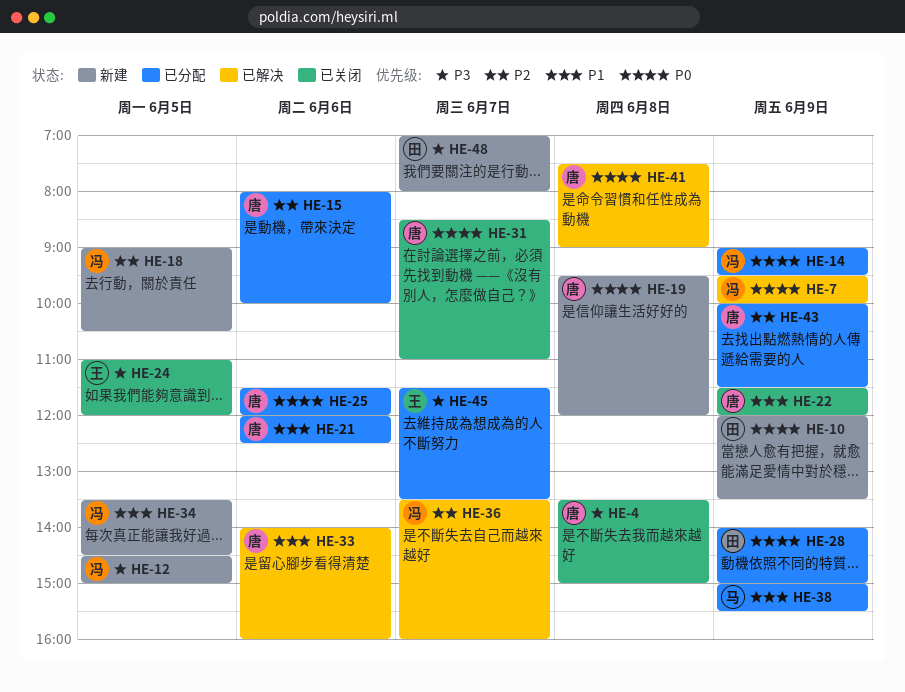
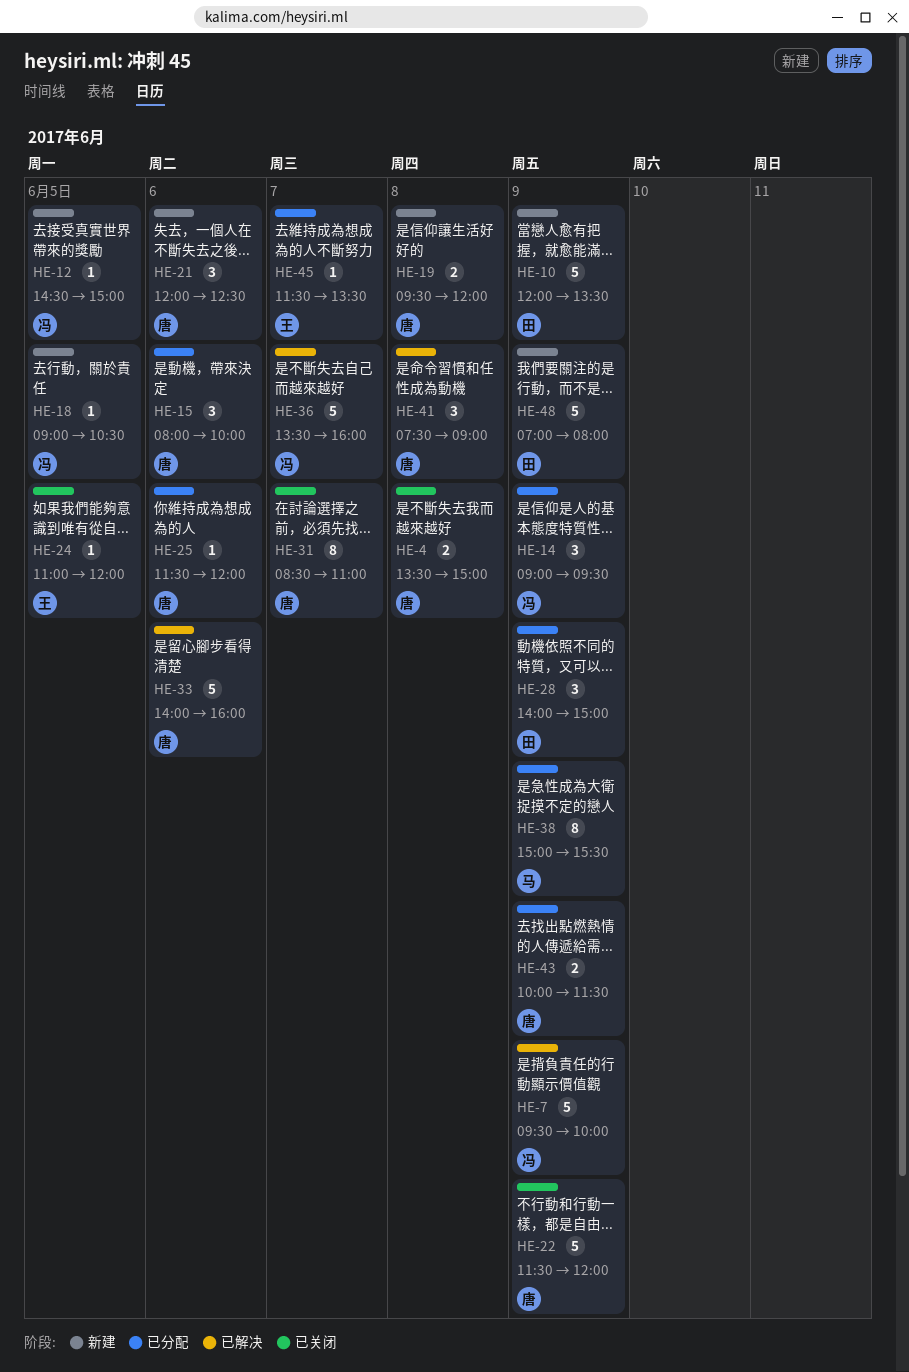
HE-21, status: 已分配 -> 新建
HE-34: present -> none
HE-48, day: Jun 7 -> Jun 9

